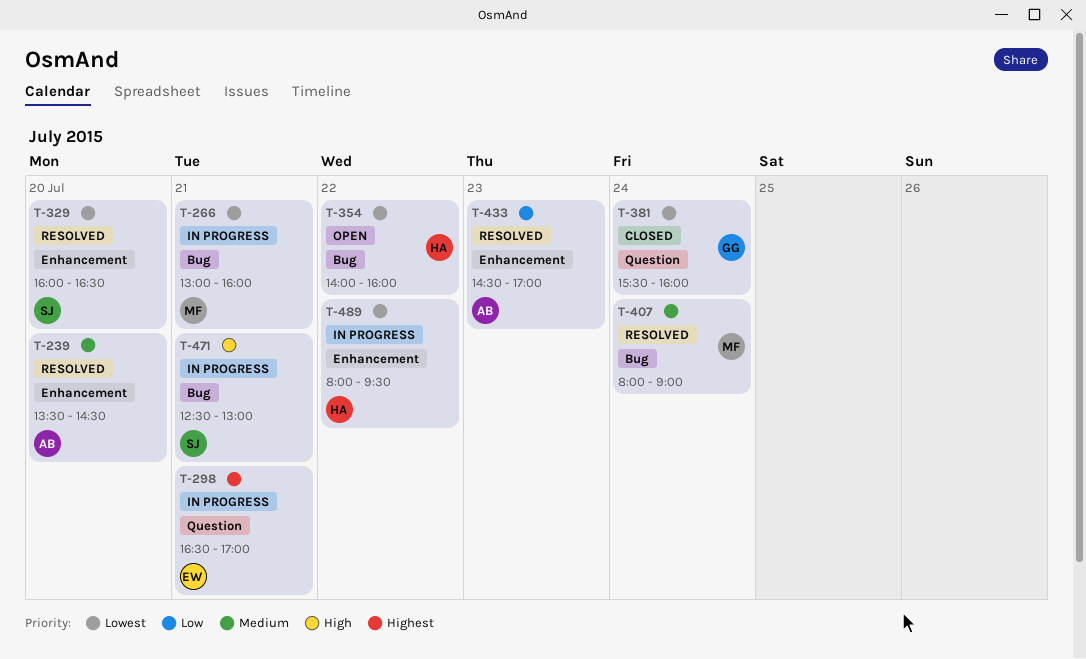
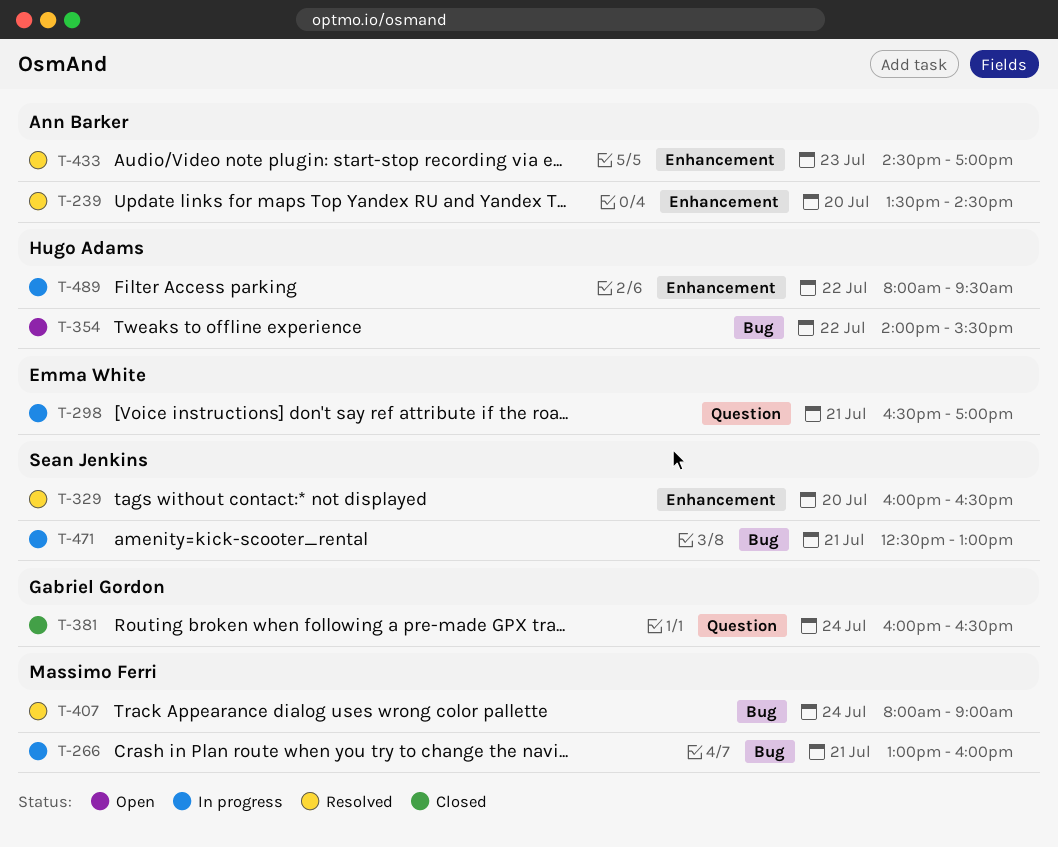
T-354, ends: 16:00 -> 15:30
T-381, begins: 15:30 -> 16:00
T-381, ends: 16:00 -> 16:30

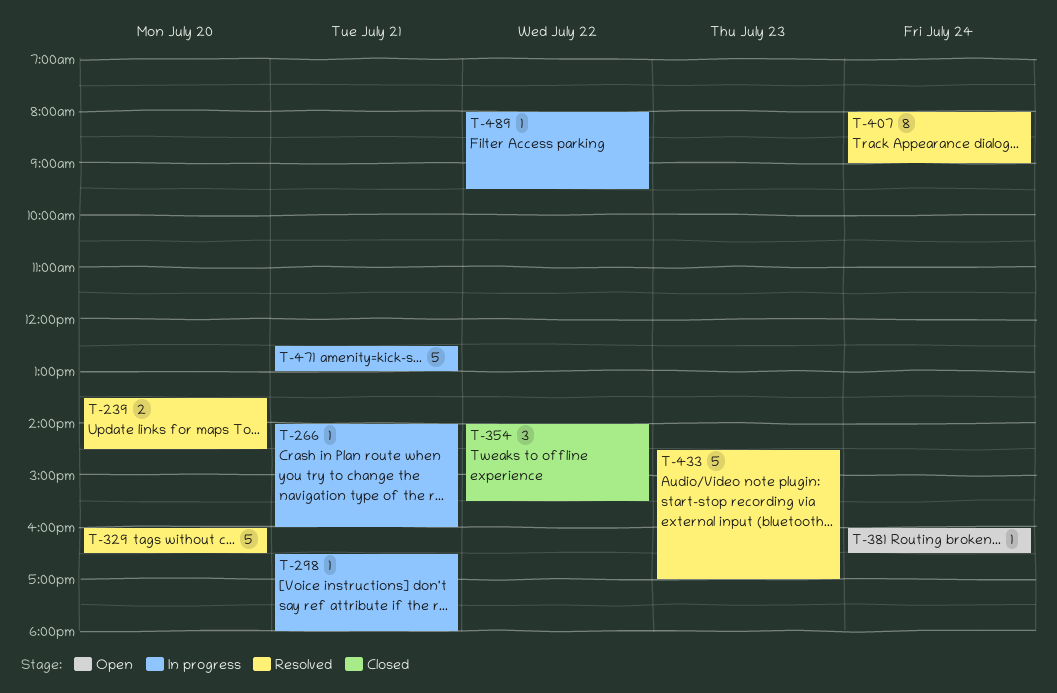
T-266, begins: 13:00 -> 14:00
T-298, ends: 17:00 -> 18:00
T-354, status: Open -> Closed
T-381, status: Closed -> Open

